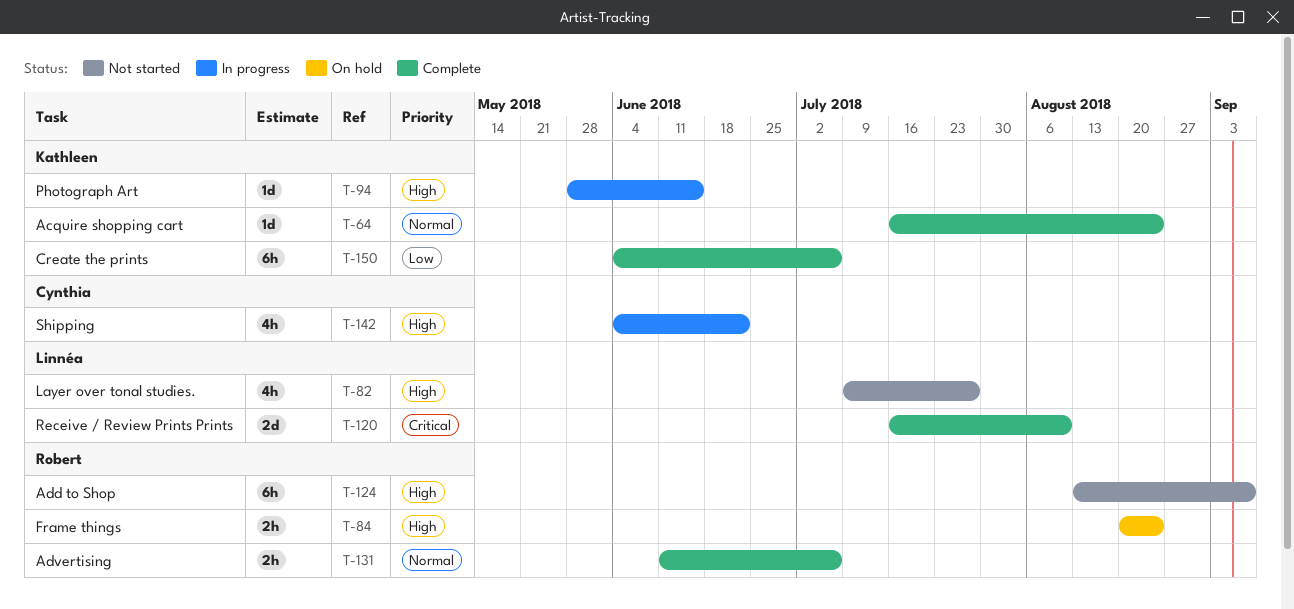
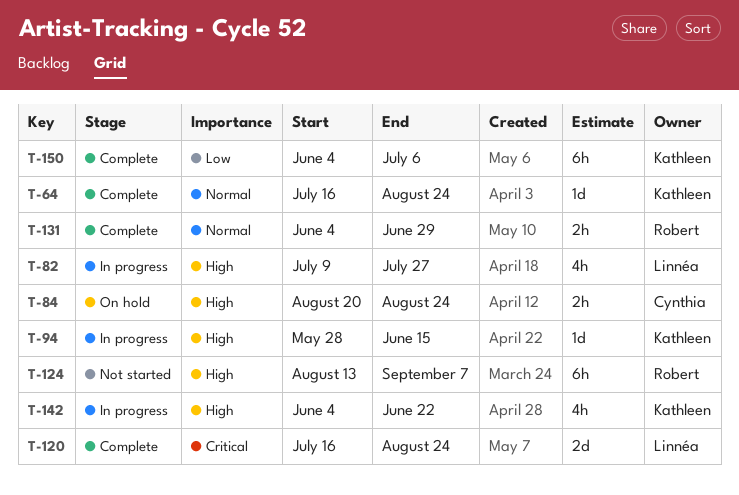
T-82, status: Not started -> In progress
T-84, owner: Robert -> Cynthia
T-120, due: Aug 10 -> Aug 24
T-131, start: Jun 11 -> Jun 4
T-131, due: Jul 6 -> Jun 29
T-142, owner: Cynthia -> Kathleen

